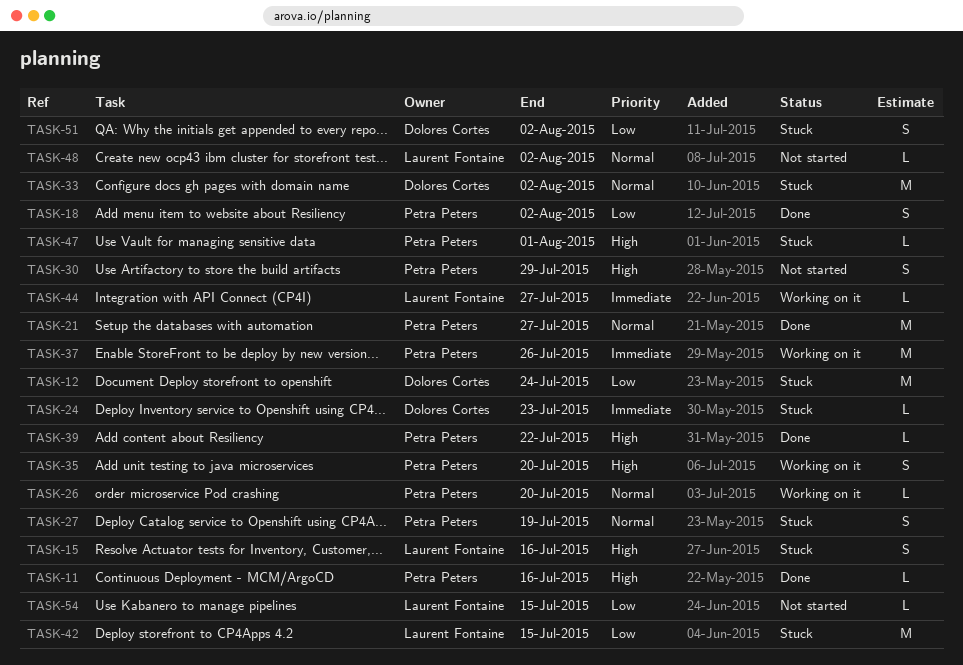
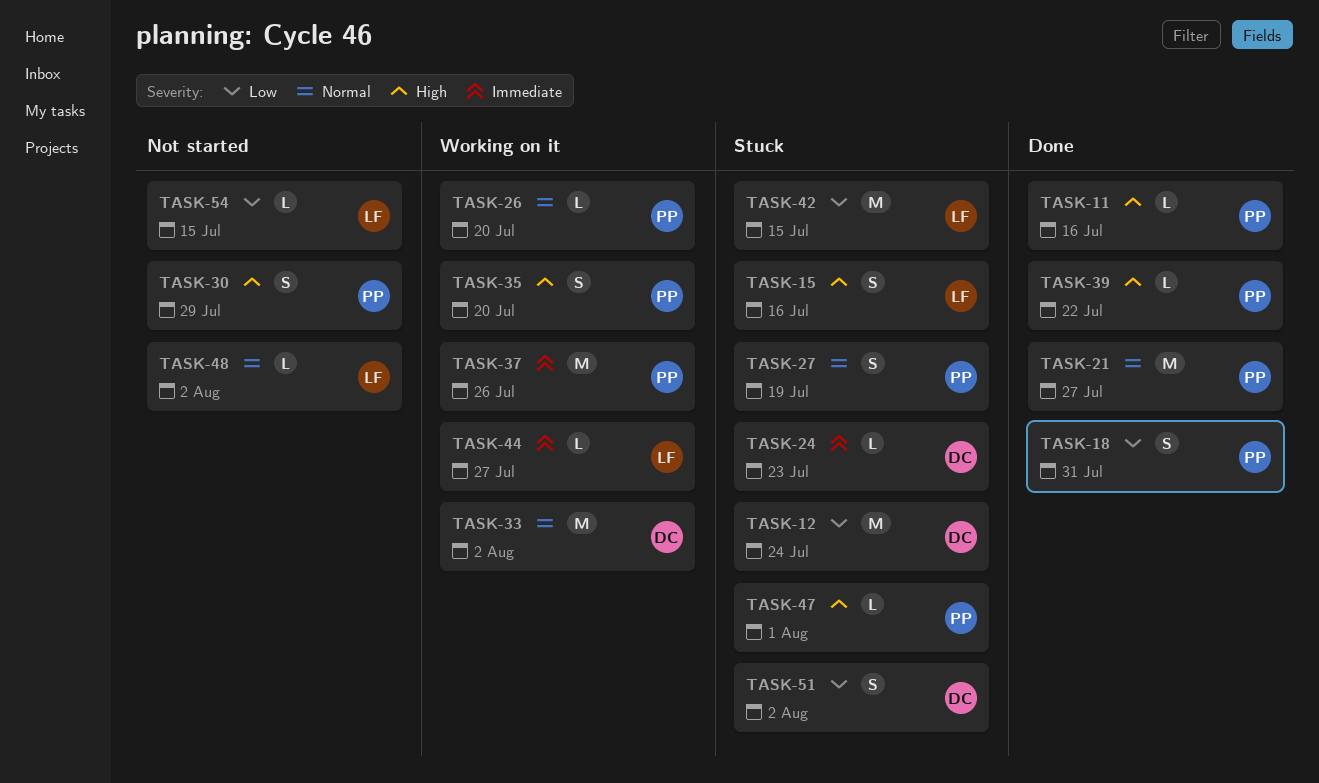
TASK-18, due: Aug 2 -> Jul 31
TASK-33, status: Stuck -> Working on it

